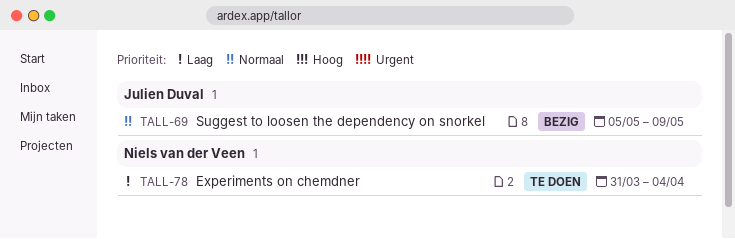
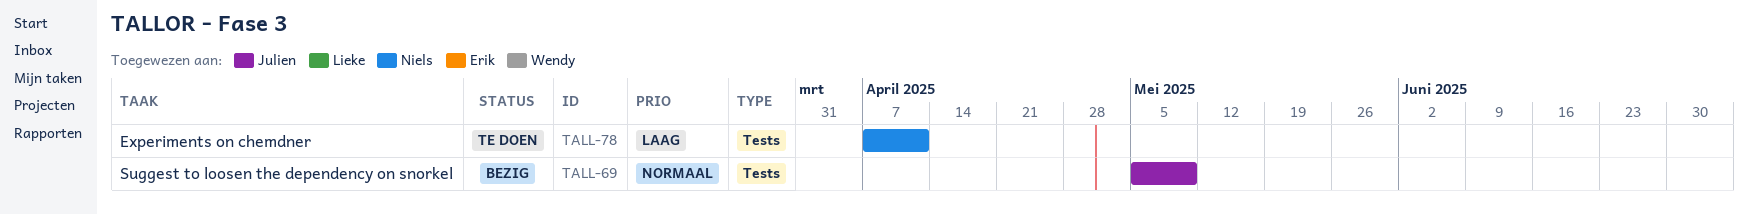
TALL-78, start: Mar 31 -> Apr 7
TALL-78, due: Apr 4 -> Apr 11

